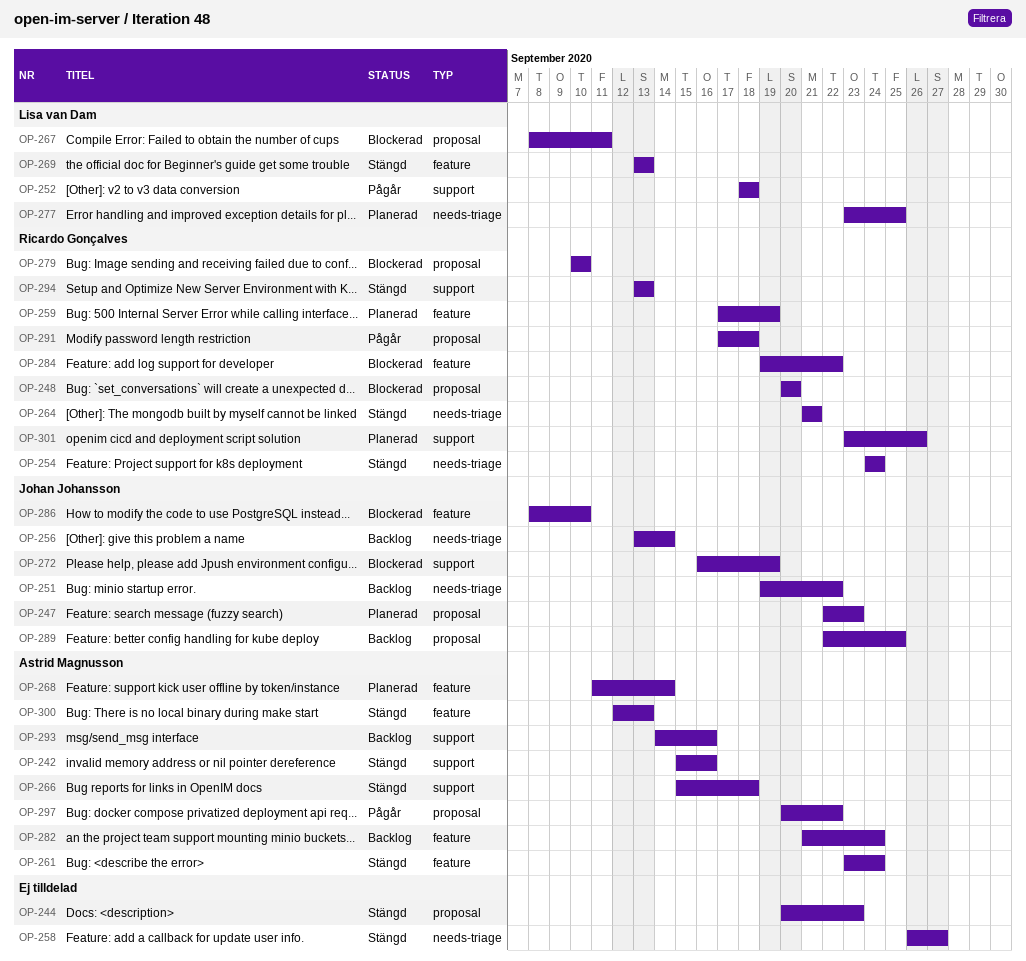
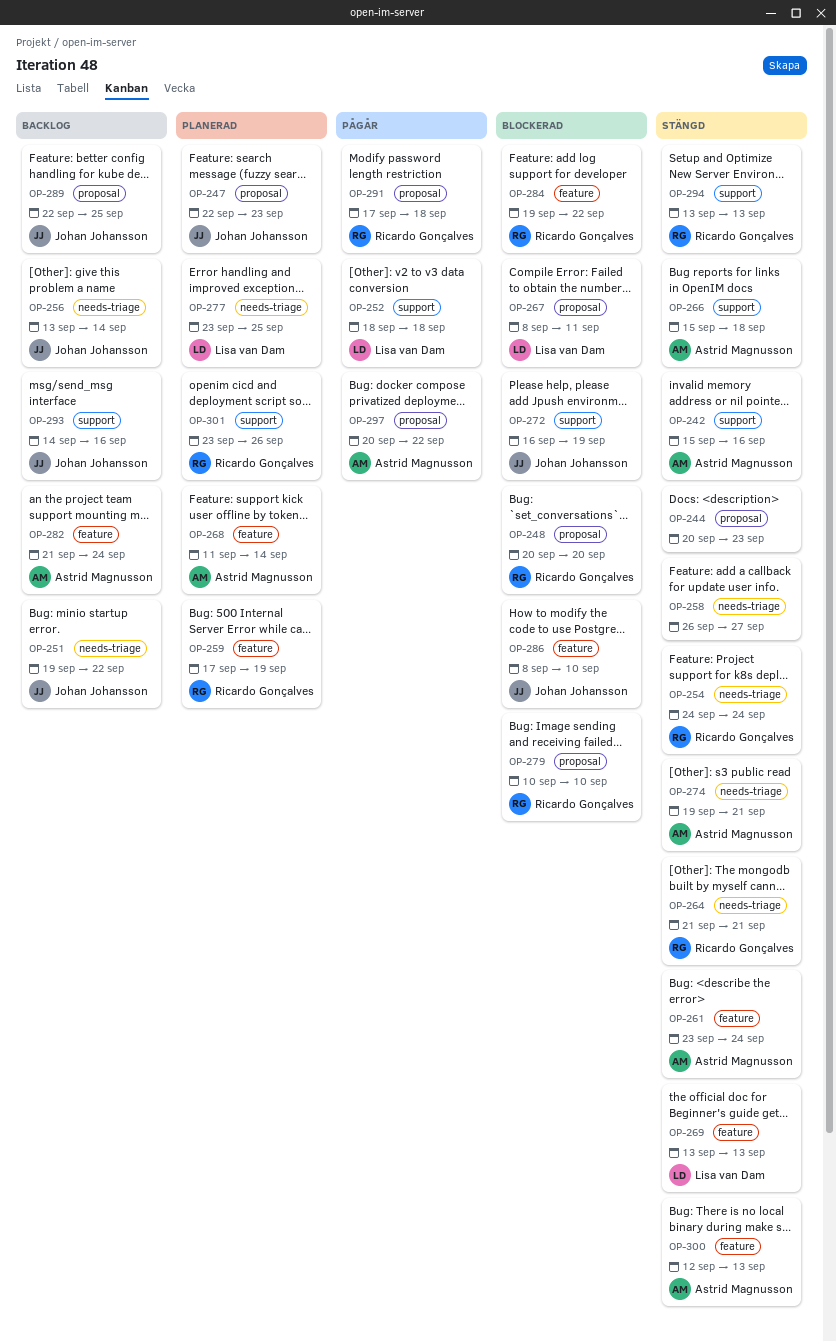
OP-274: none -> present
OP-293, owner: Astrid Magnusson -> Johan Johansson

